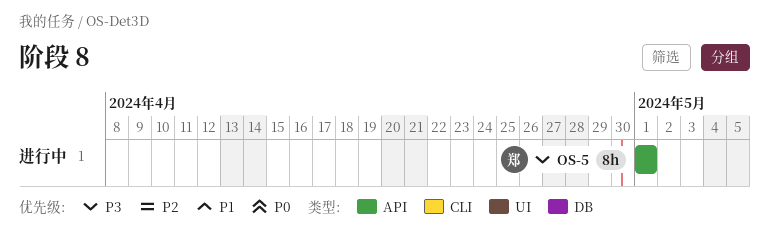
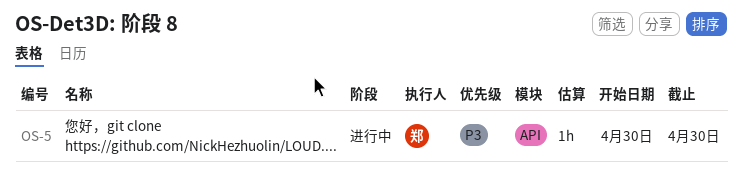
OS-5, estimate: 8h -> 1h
OS-5, start: May 1 -> Apr 30
OS-5, due: May 1 -> Apr 30

